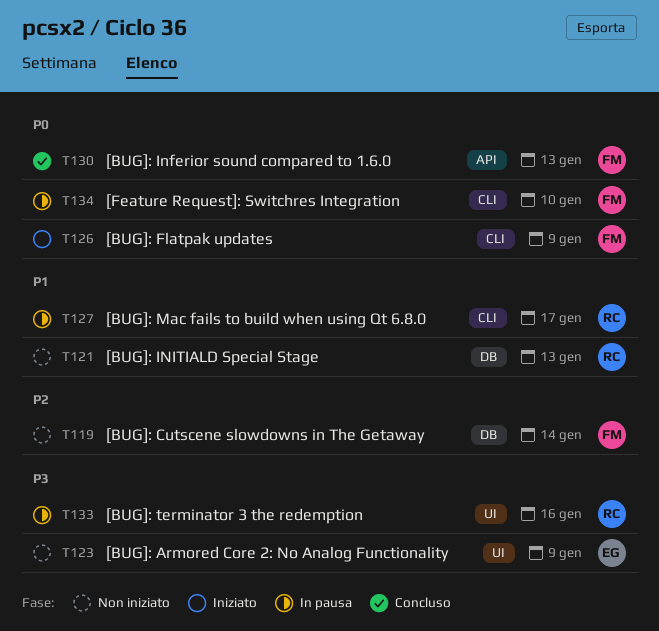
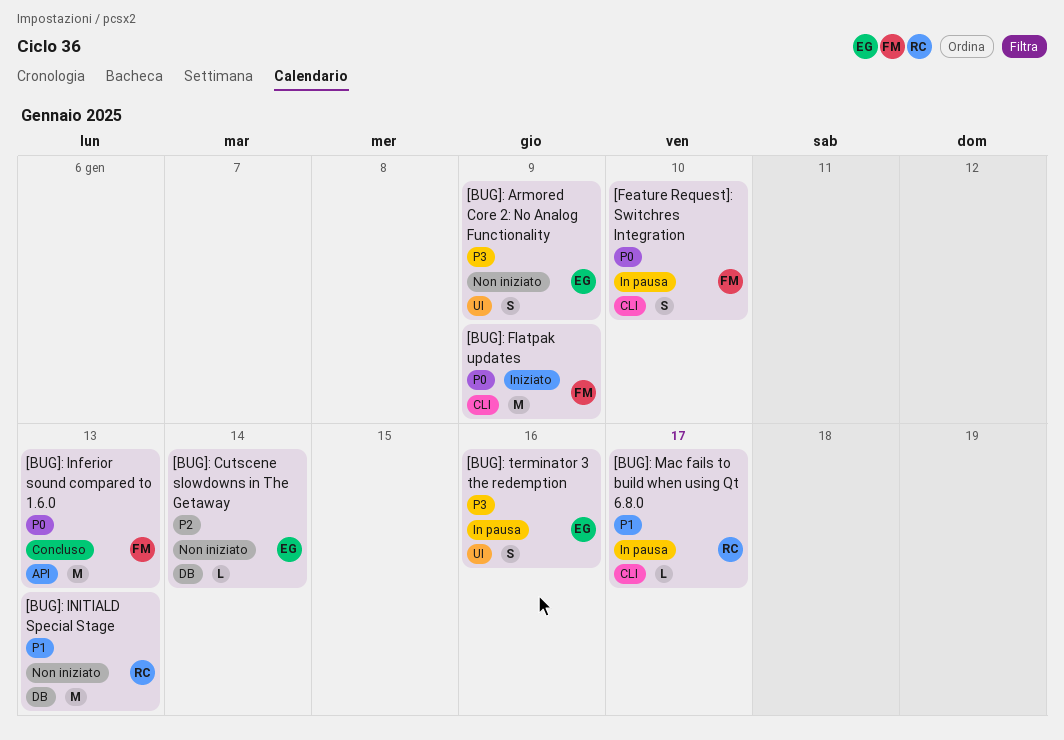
[BUG]: Cutscene slowdowns in The Getaway, owner: FM -> EG
[BUG]: terminator 3 the redemption, owner: RC -> EG

